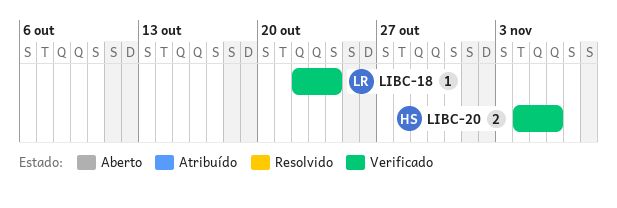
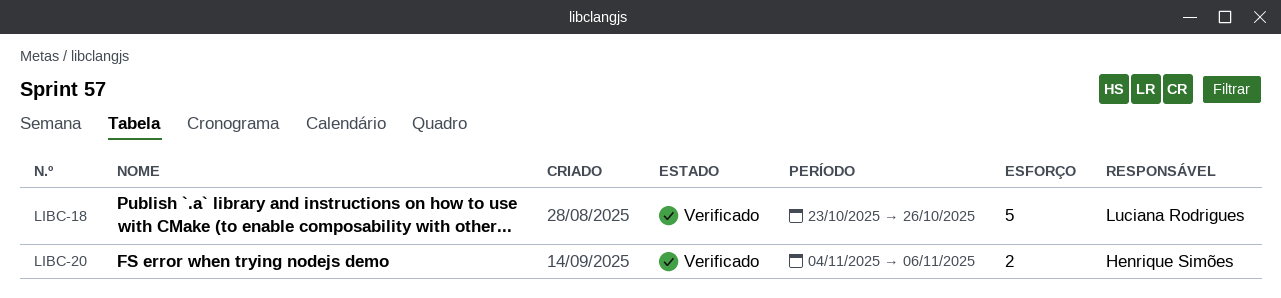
LIBC-18, estimate: 1 -> 5
LIBC-18, start: Oct 22 -> Oct 23
LIBC-18, due: Oct 24 -> Oct 26

